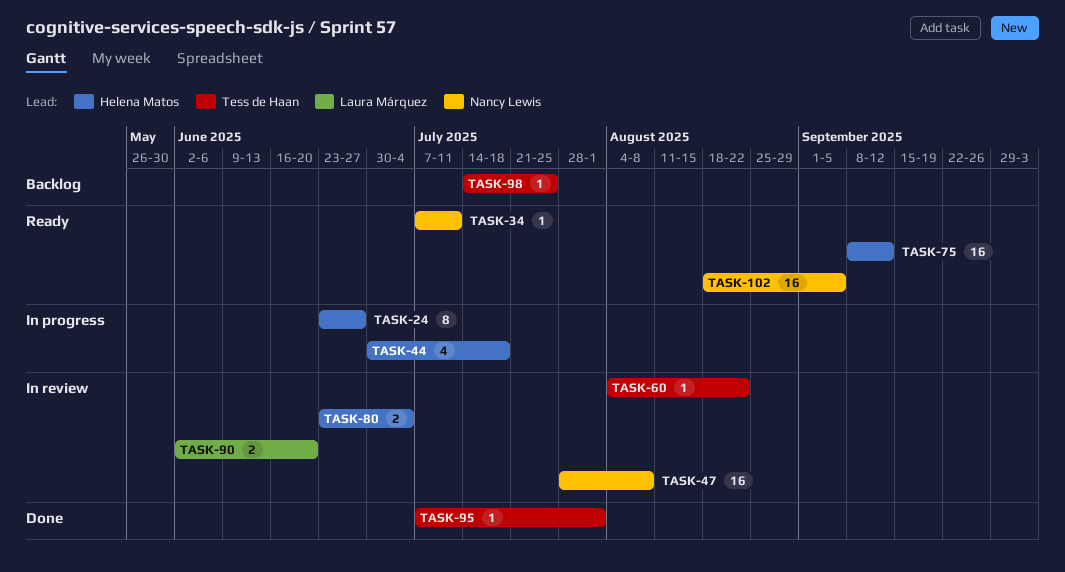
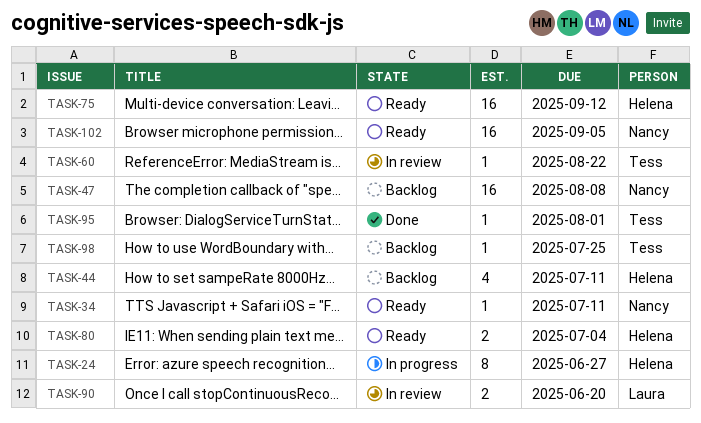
TASK-44, status: In progress -> Backlog
TASK-44, due: Jul 18 -> Jul 11
TASK-47, status: In review -> Backlog
TASK-80, status: In review -> Ready

